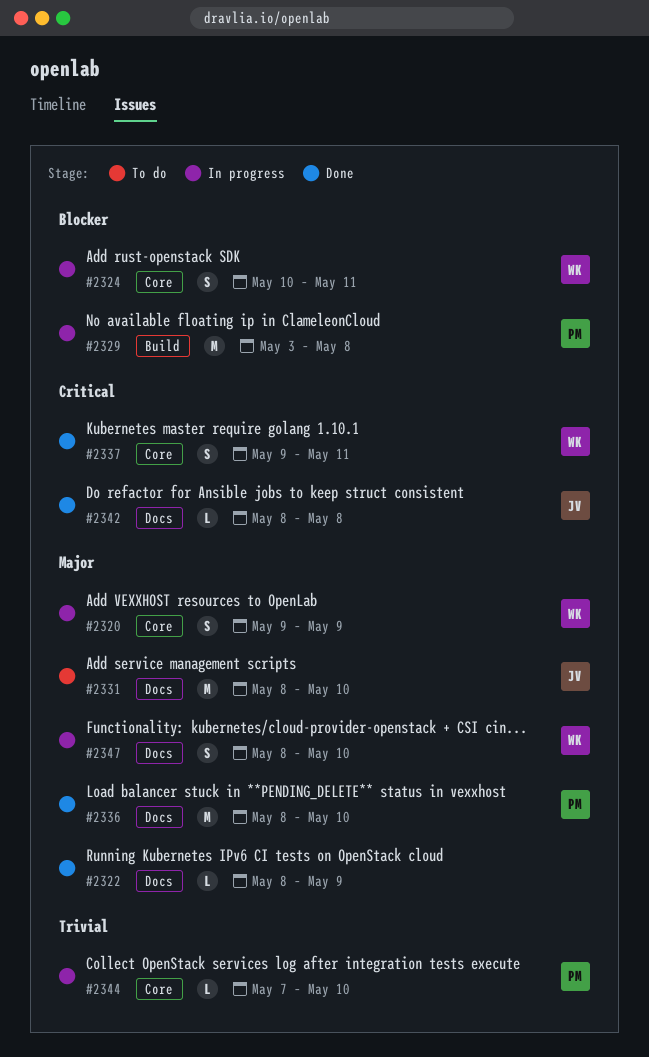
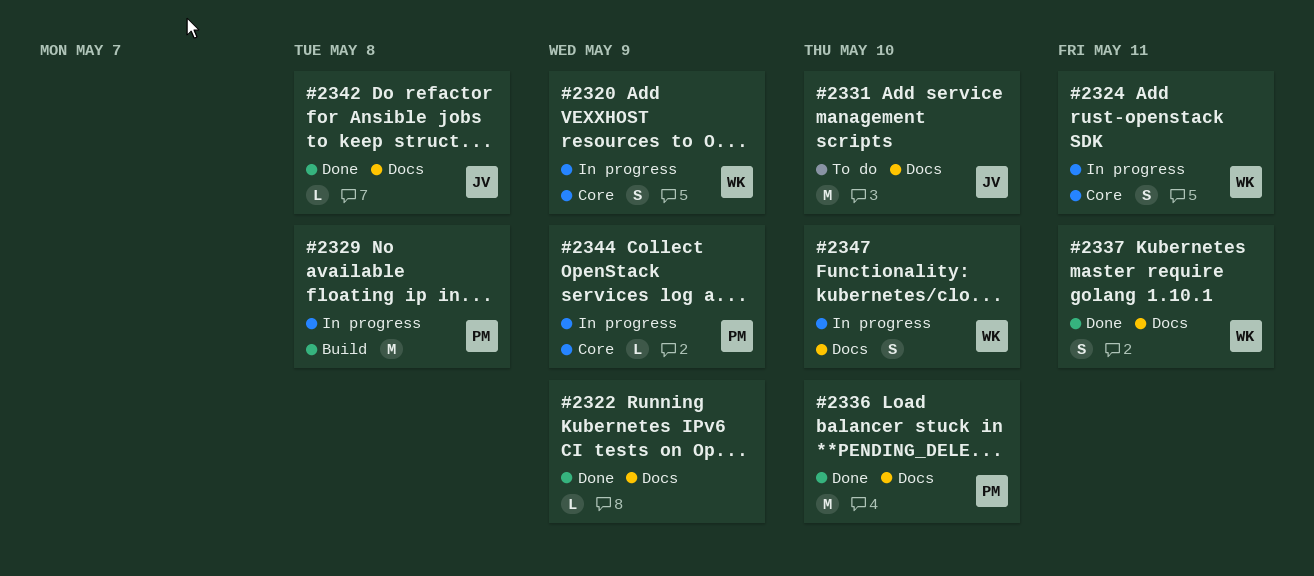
#2337, label: Core -> Docs
#2344, due: May 10 -> May 9

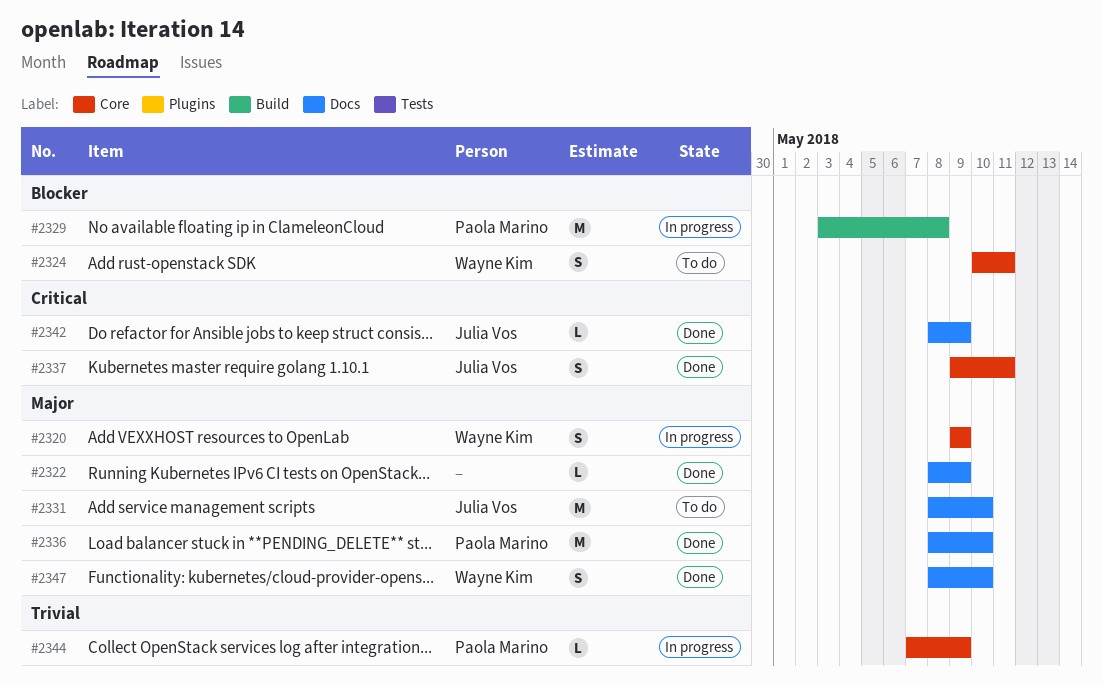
#2324, status: In progress -> To do
#2337, owner: Wayne Kim -> Julia Vos
#2337, label: Docs -> Core
#2342, due: May 8 -> May 9
#2347, status: In progress -> Done

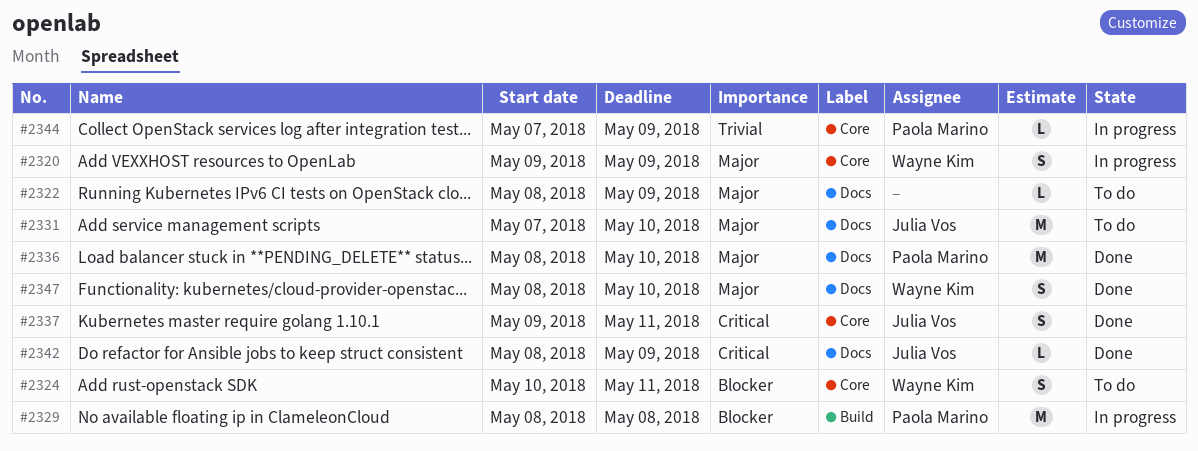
#2322, status: Done -> To do
#2329, start: May 3 -> May 8
#2331, start: May 8 -> May 7

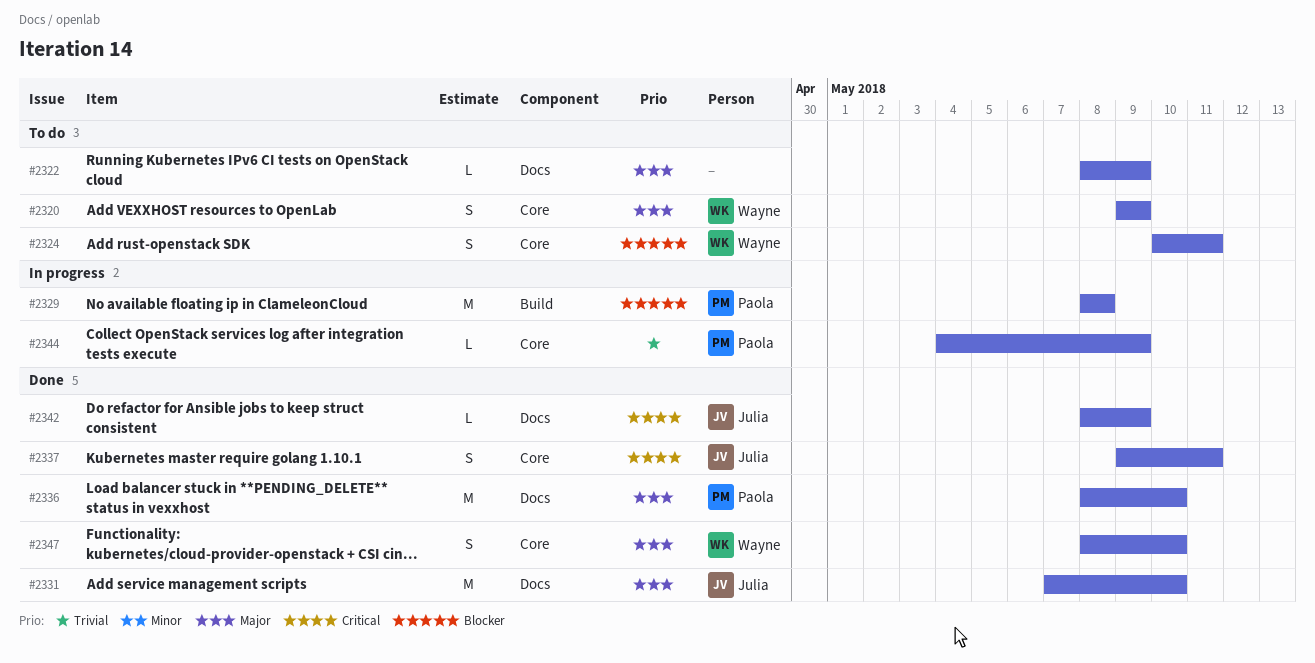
#2320, status: In progress -> To do
#2331, status: To do -> Done
#2344, start: May 7 -> May 4
#2347, label: Docs -> Core

